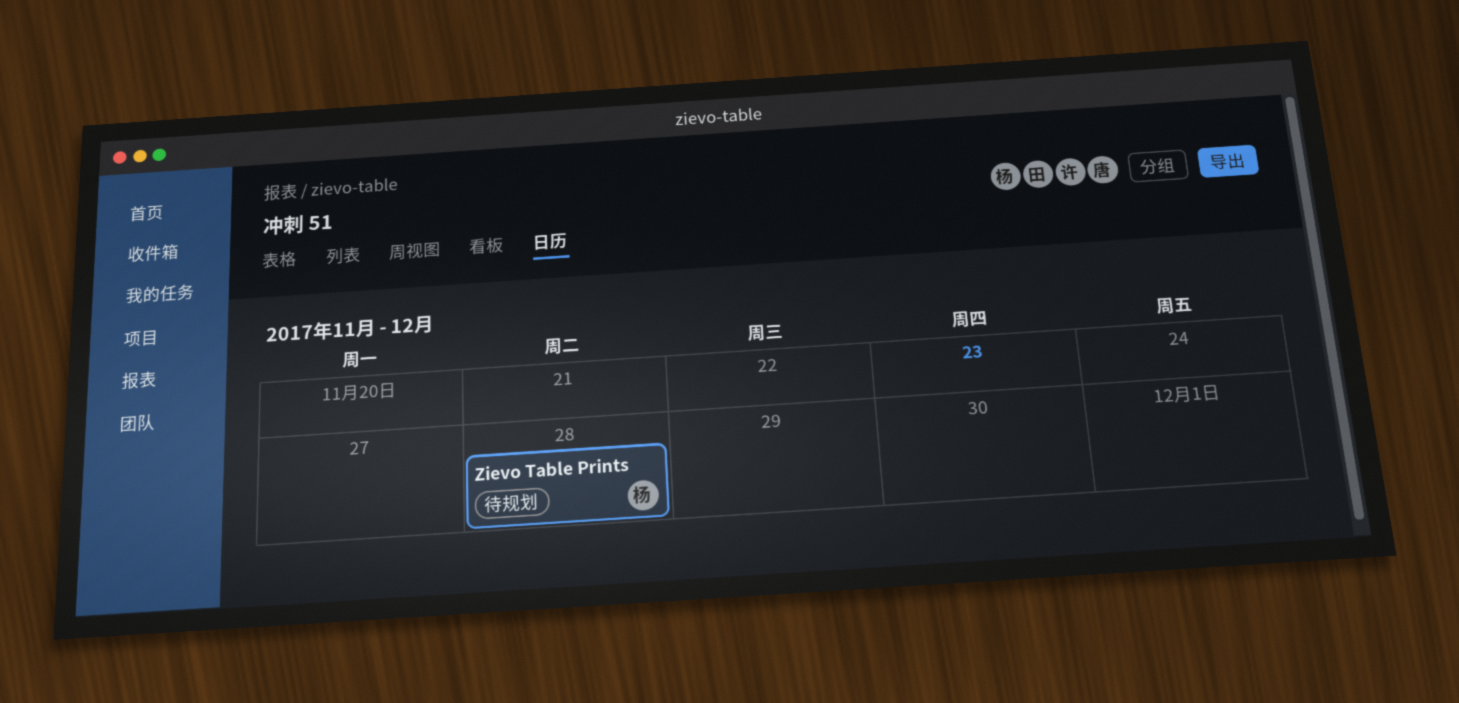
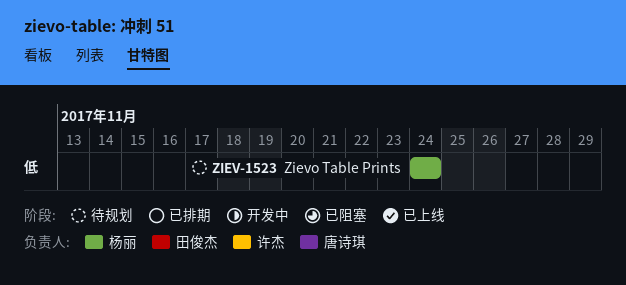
Zievo Table Prints, due: Nov 28 -> Nov 24

